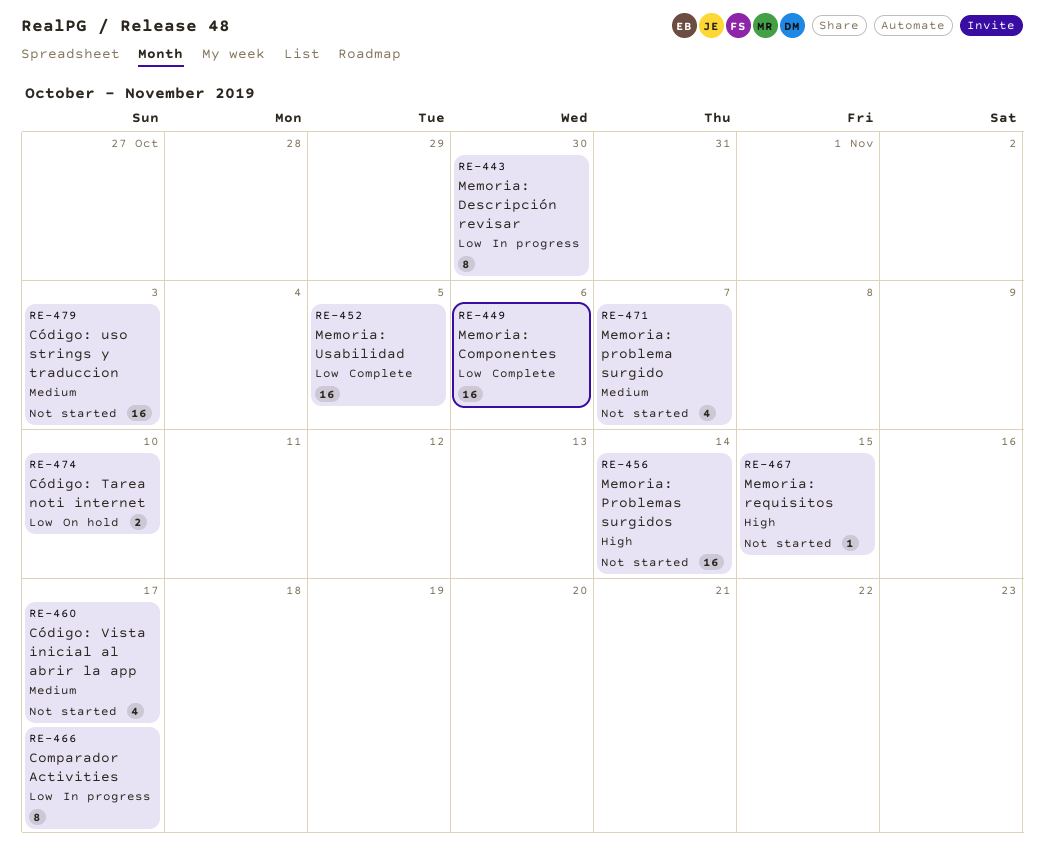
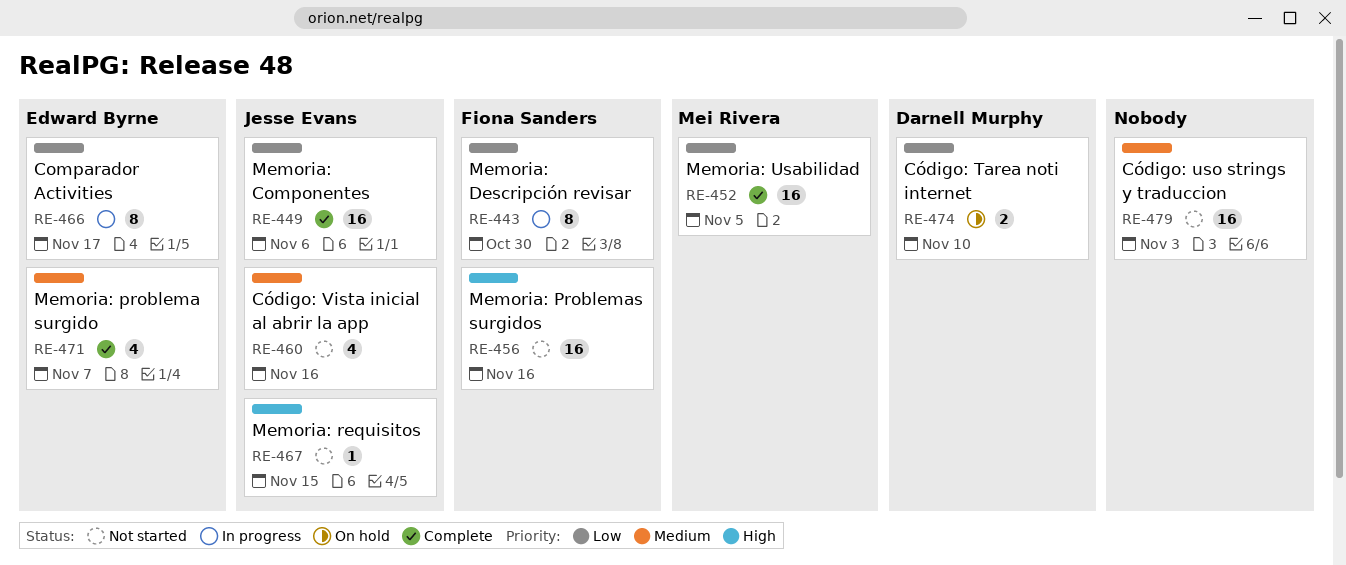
RE-456, due: Nov 14 -> Nov 16
RE-460, due: Nov 17 -> Nov 16
RE-471, status: Not started -> Complete

